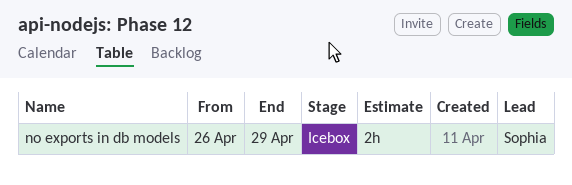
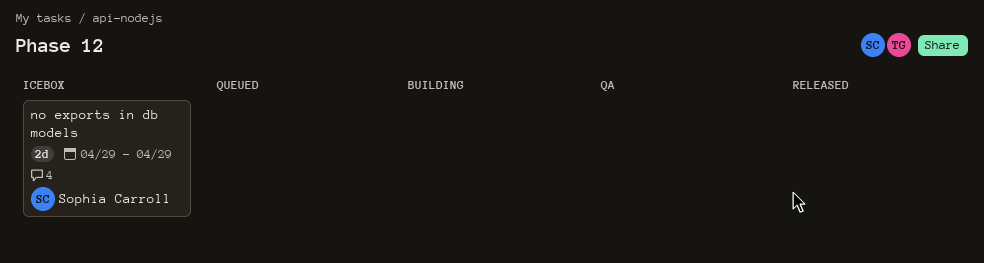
no exports in db models, estimate: 2h -> 2d
no exports in db models, start: Apr 26 -> Apr 29

